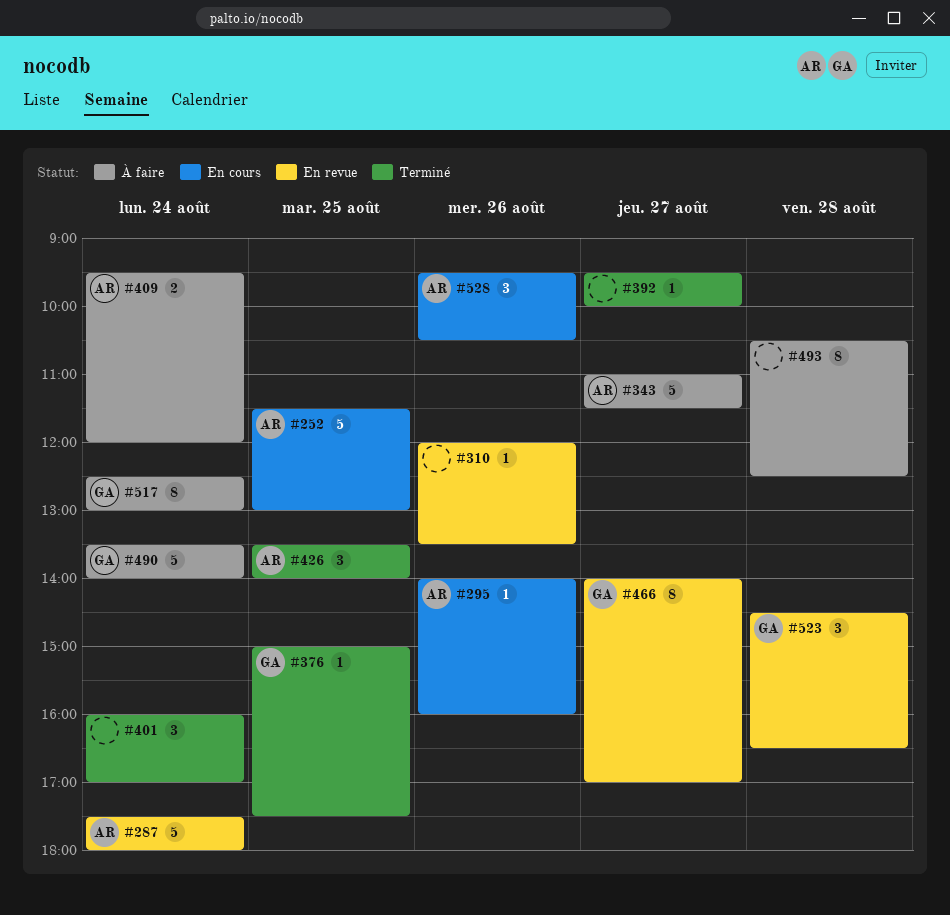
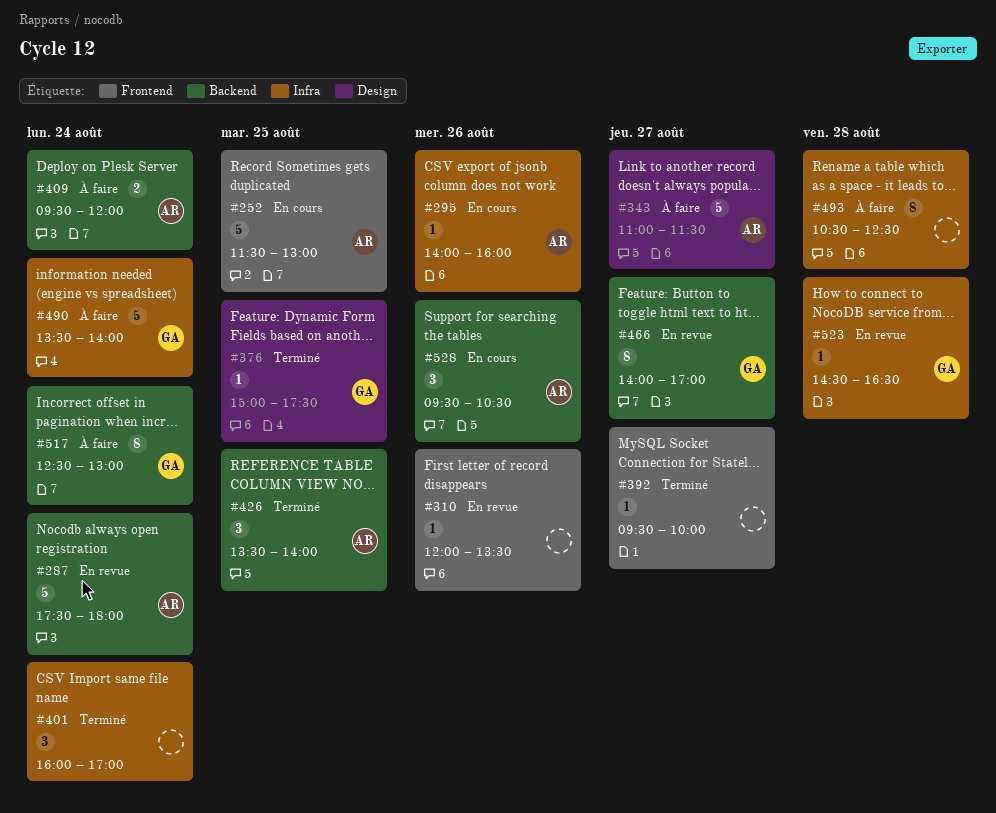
#523, estimate: 3 -> 1

